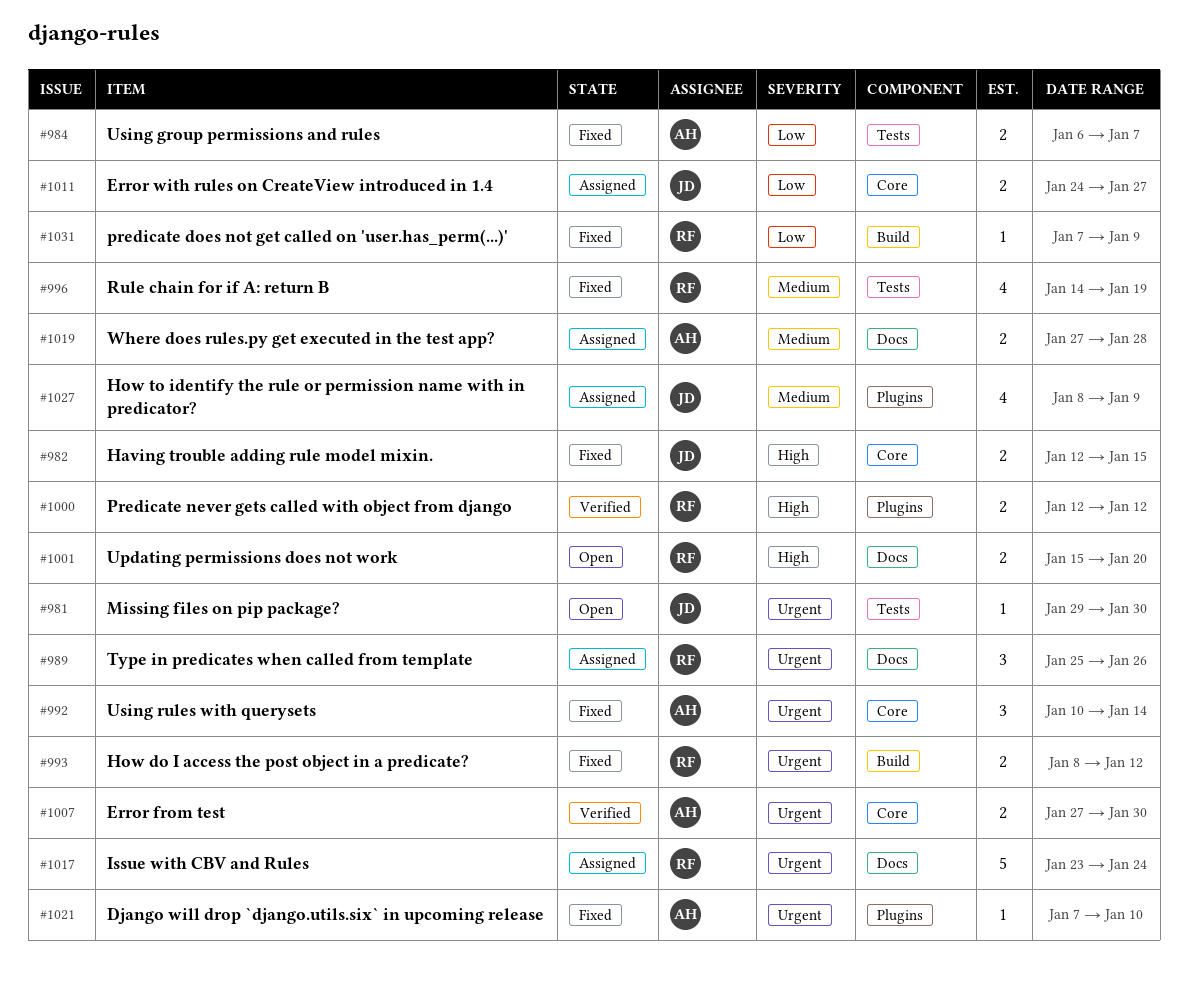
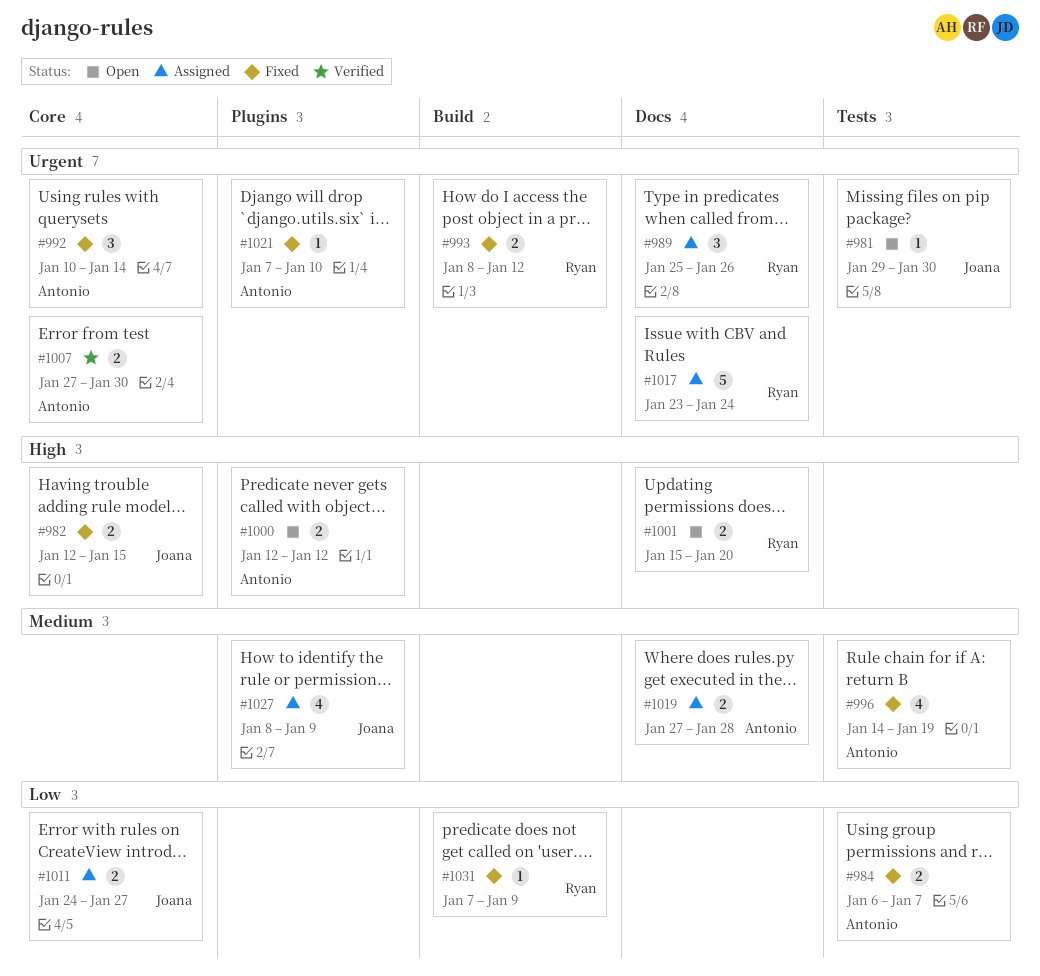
#996, owner: Ryan -> Antonio
#1000, status: Verified -> Open
#1000, owner: Ryan -> Antonio

